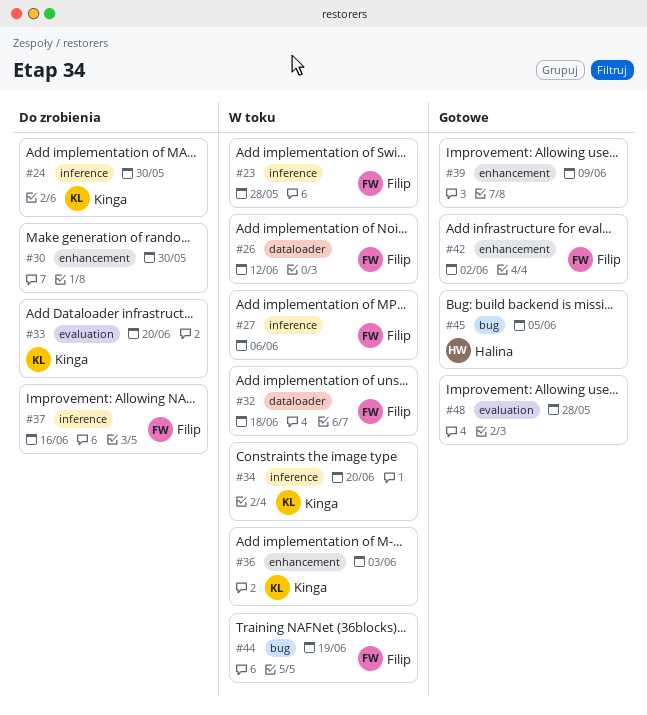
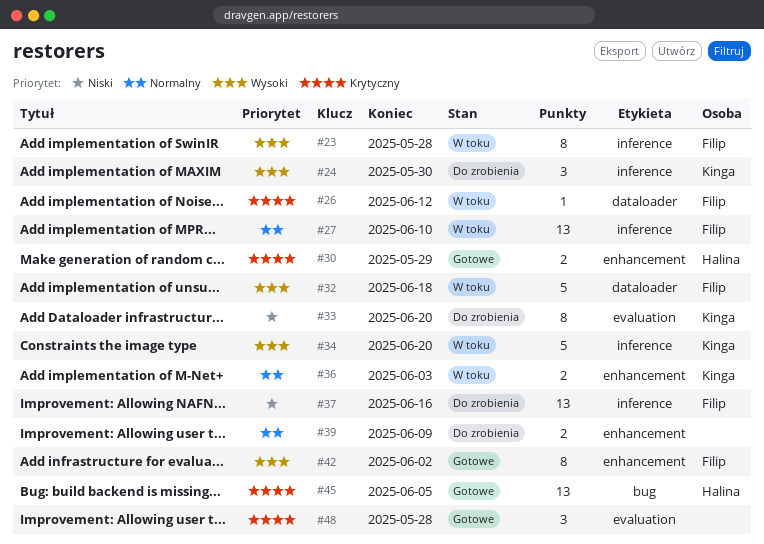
#27, due: Jun 6 -> Jun 10
#30, status: Do zrobienia -> Gotowe
#30, owner: none -> Halina
#30, due: May 30 -> May 29
#39, status: Gotowe -> Do zrobienia
#44: present -> none

